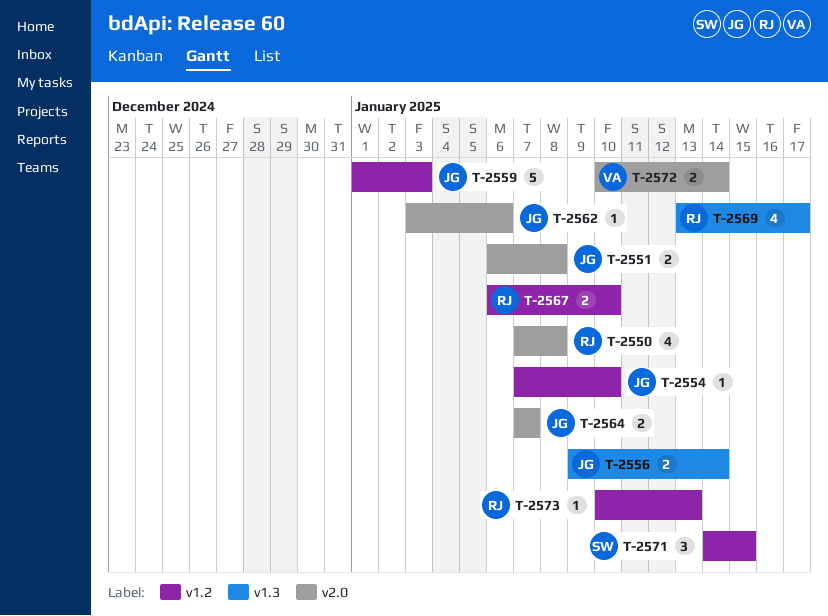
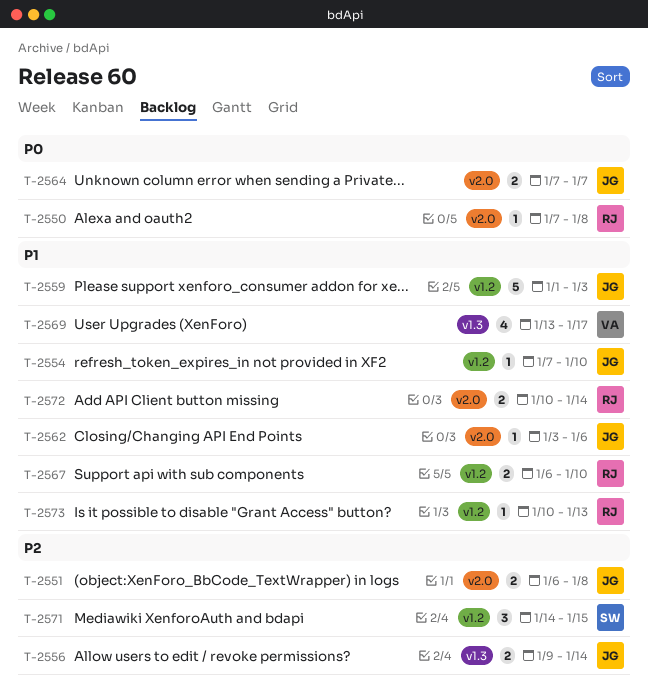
T-2550, estimate: 4 -> 1
T-2569, owner: RJ -> VA
T-2572, owner: VA -> RJ

